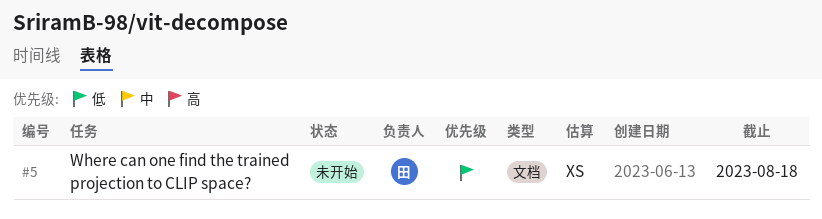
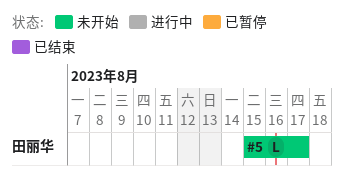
#5, estimate: XS -> L
#5, due: Aug 18 -> Aug 17

